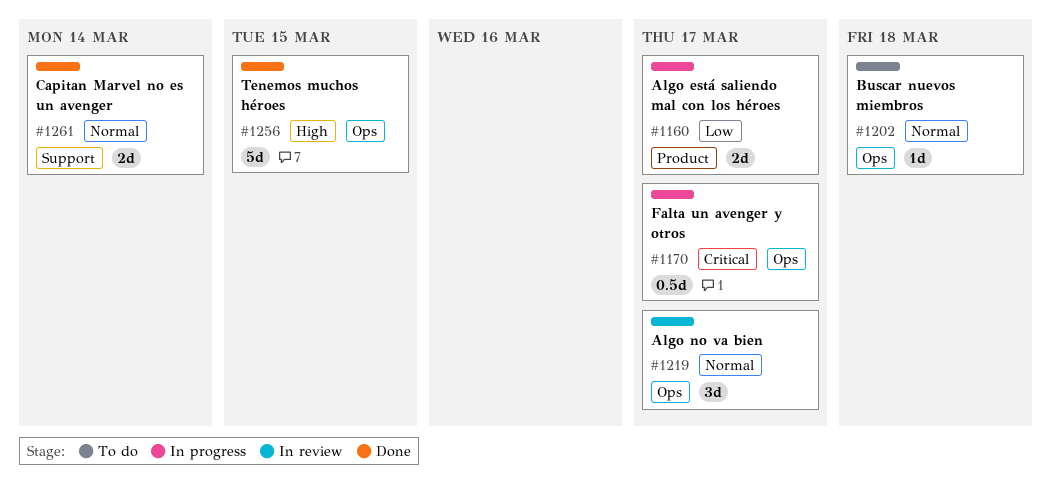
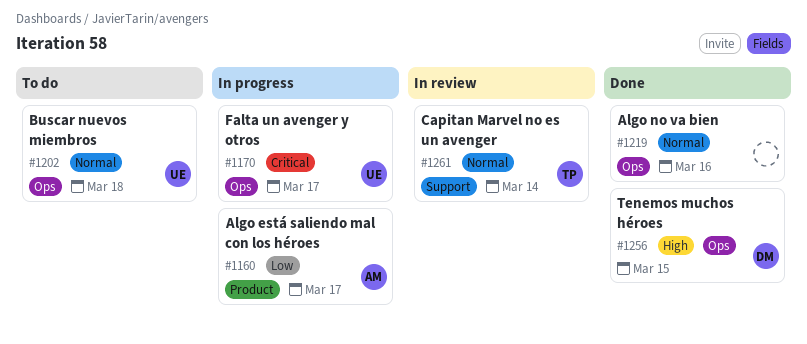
#1219, status: In review -> Done
#1219, due: Mar 17 -> Mar 16
#1261, status: Done -> In review

